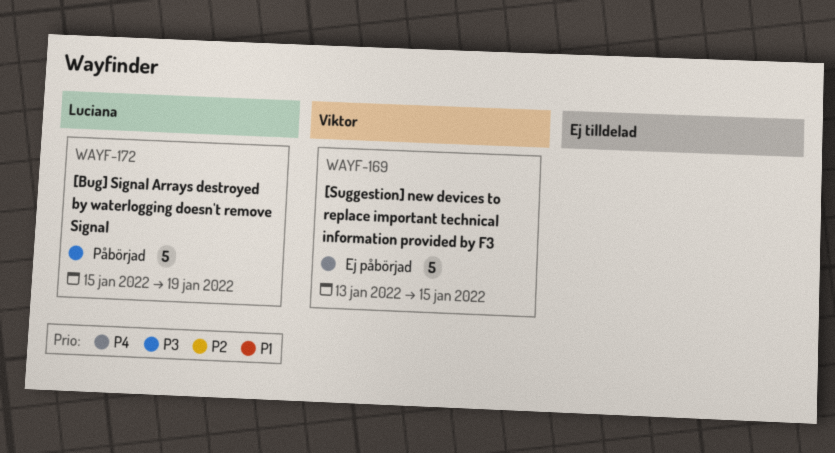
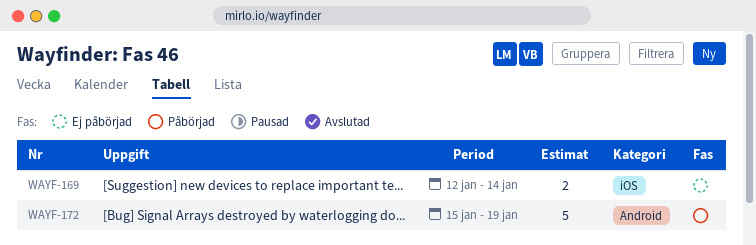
WAYF-169, estimate: 5 -> 2
WAYF-169, start: Jan 13 -> Jan 12
WAYF-169, due: Jan 15 -> Jan 14

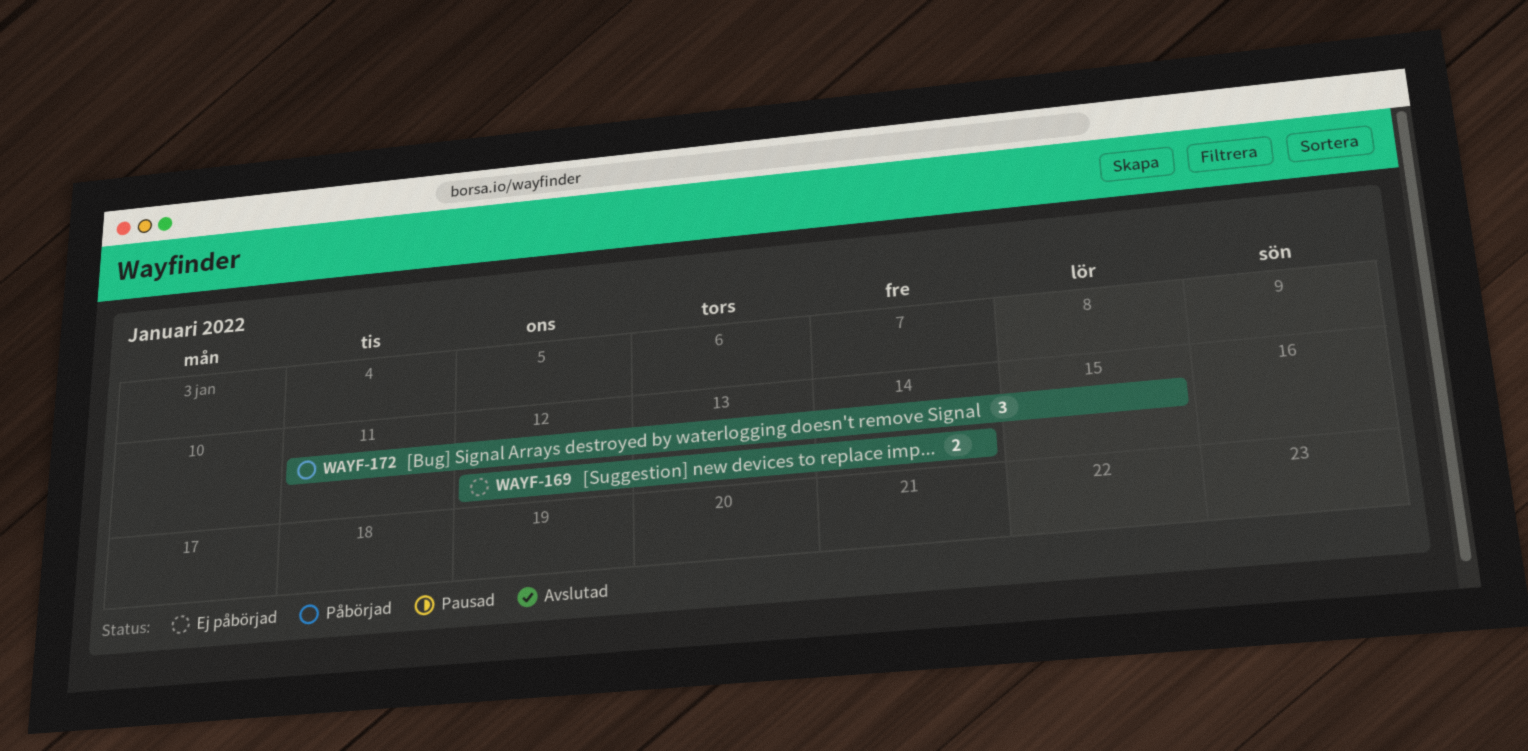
WAYF-172, estimate: 5 -> 3
WAYF-172, start: Jan 15 -> Jan 11
WAYF-172, due: Jan 19 -> Jan 15

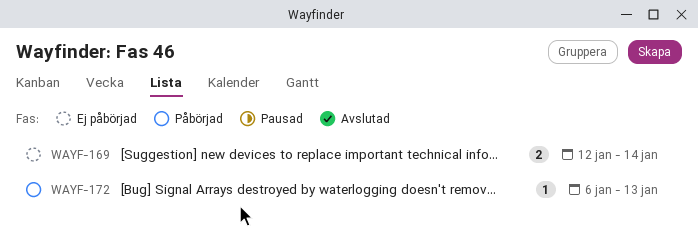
WAYF-172, estimate: 3 -> 1
WAYF-172, start: Jan 11 -> Jan 6
WAYF-172, due: Jan 15 -> Jan 13

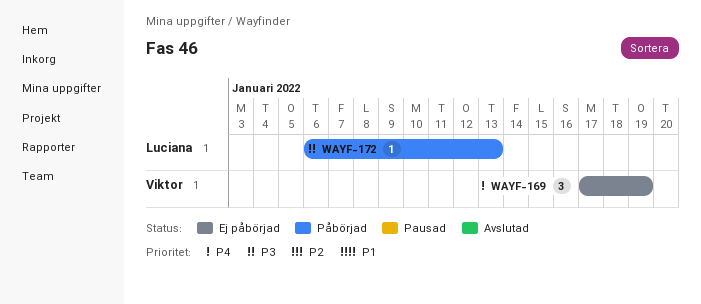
WAYF-169, estimate: 2 -> 3
WAYF-169, start: Jan 12 -> Jan 17
WAYF-169, due: Jan 14 -> Jan 19

